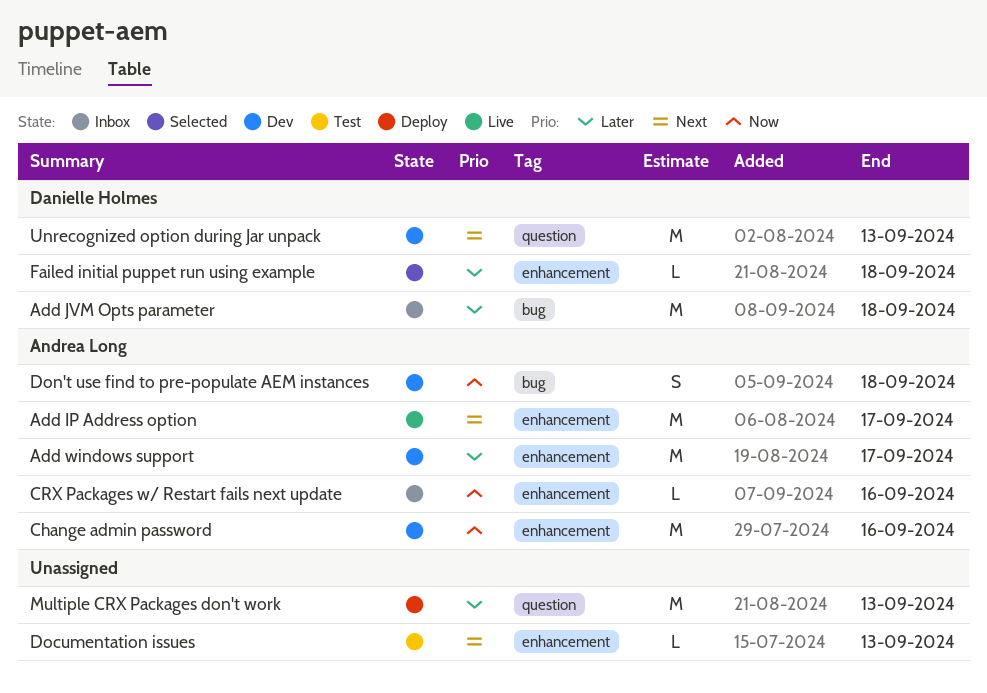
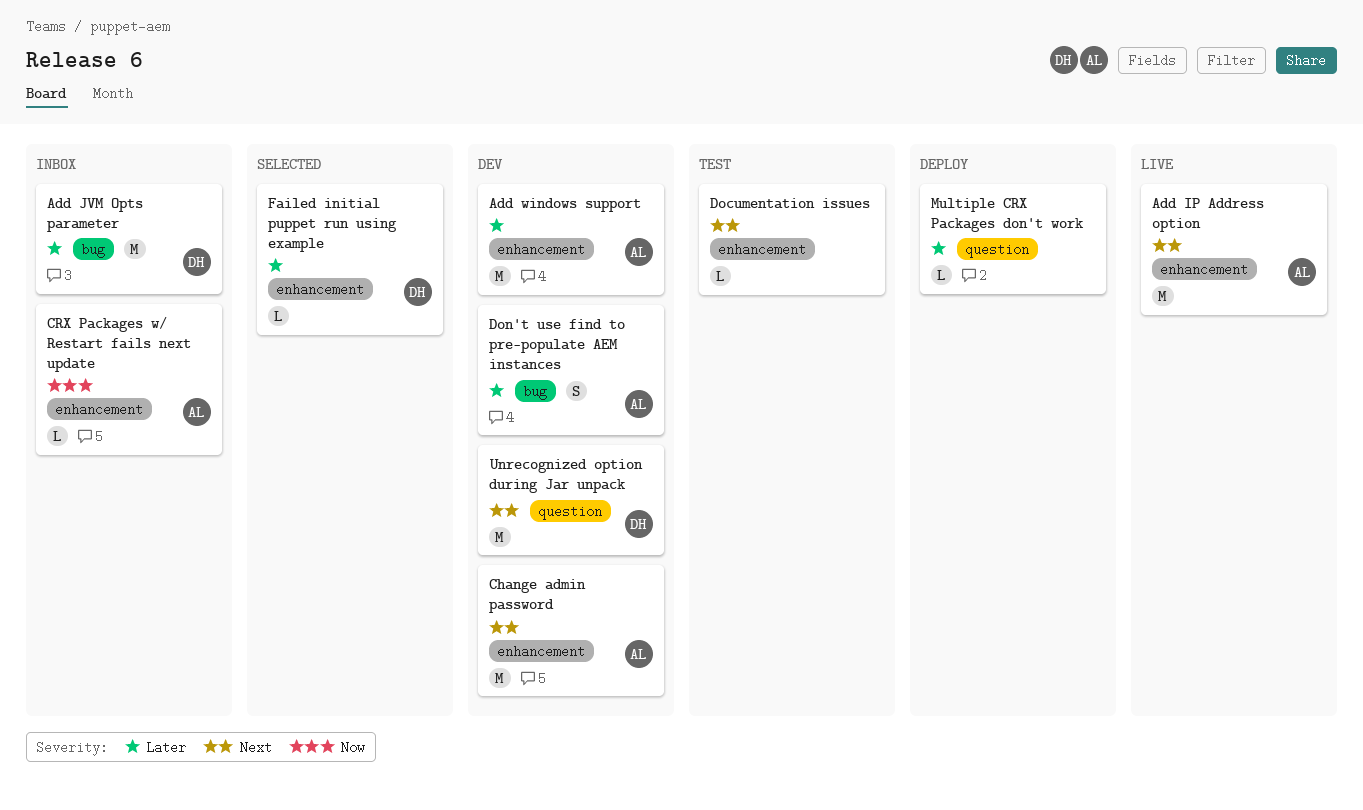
Change admin password, priority: Now -> Next
Don't use find to pre-populate AEM instances, priority: Now -> Later
Multiple CRX Packages don't work, estimate: M -> L

